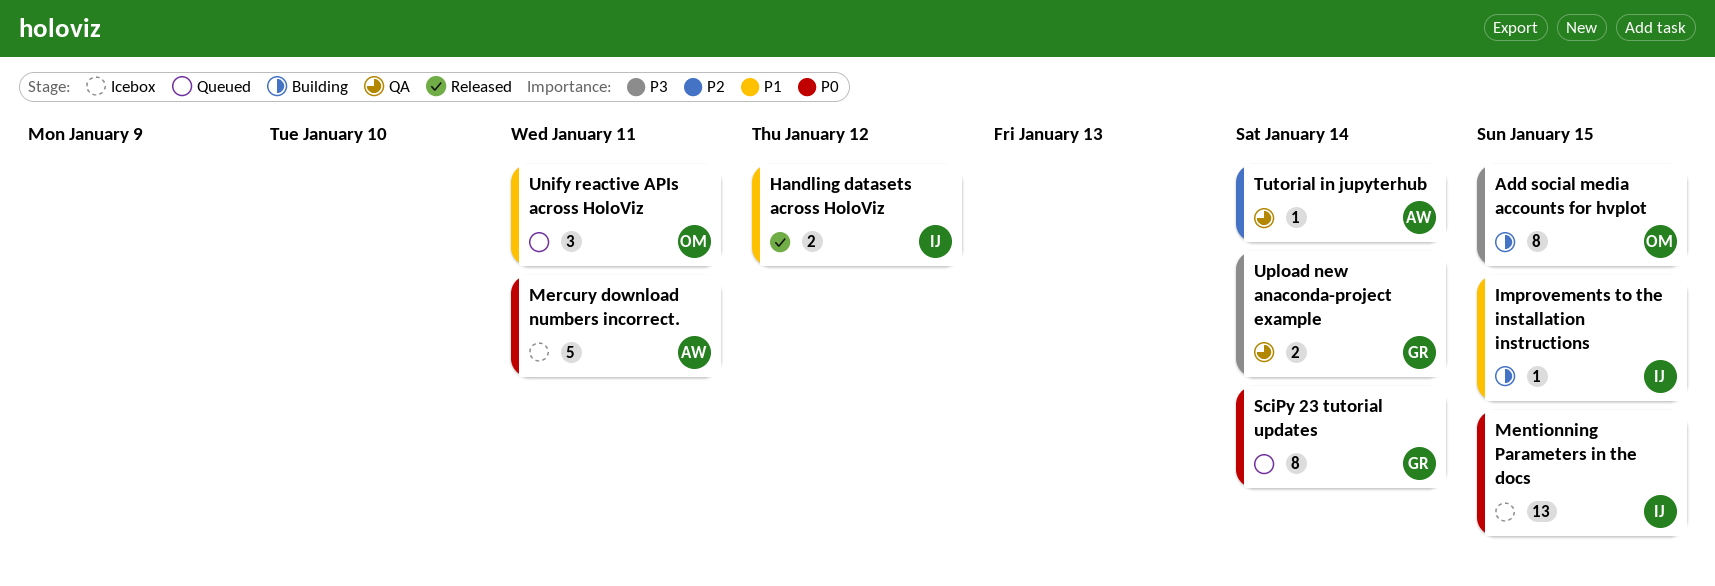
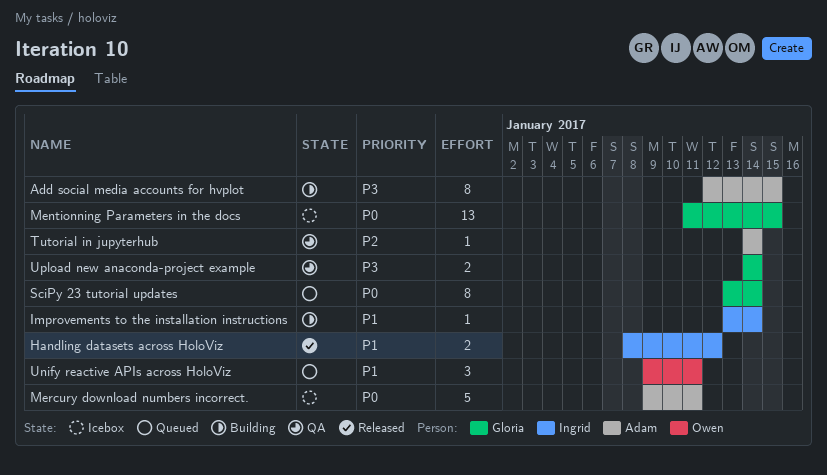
Add social media accounts for hvplot, owner: Owen -> Adam
Improvements to the installation instructions, due: Jan 15 -> Jan 14
Mentionning Parameters in the docs, owner: Ingrid -> Gloria

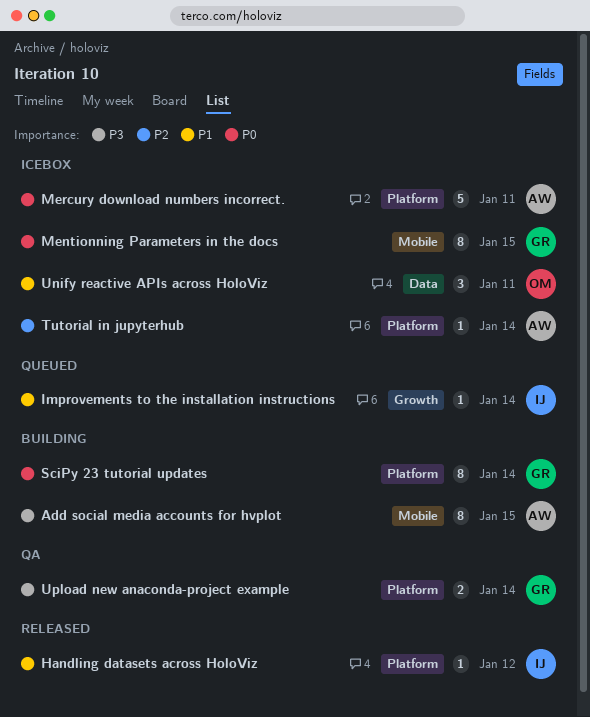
Handling datasets across HoloViz, estimate: 2 -> 1
Improvements to the installation instructions, status: Building -> Queued
Mentionning Parameters in the docs, estimate: 13 -> 8
SciPy 23 tutorial updates, status: Queued -> Building
Tutorial in jupyterhub, status: QA -> Icebox
Unify reactive APIs across HoloViz, status: Queued -> Icebox

